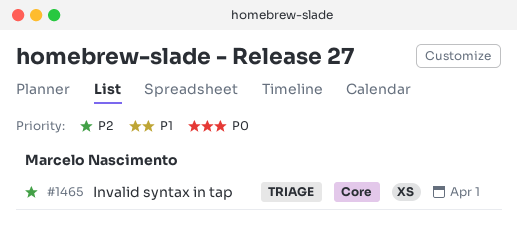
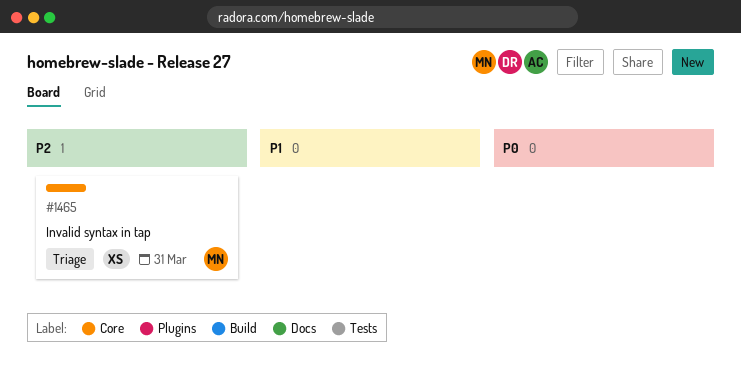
#1465, due: Apr 1 -> Mar 31

